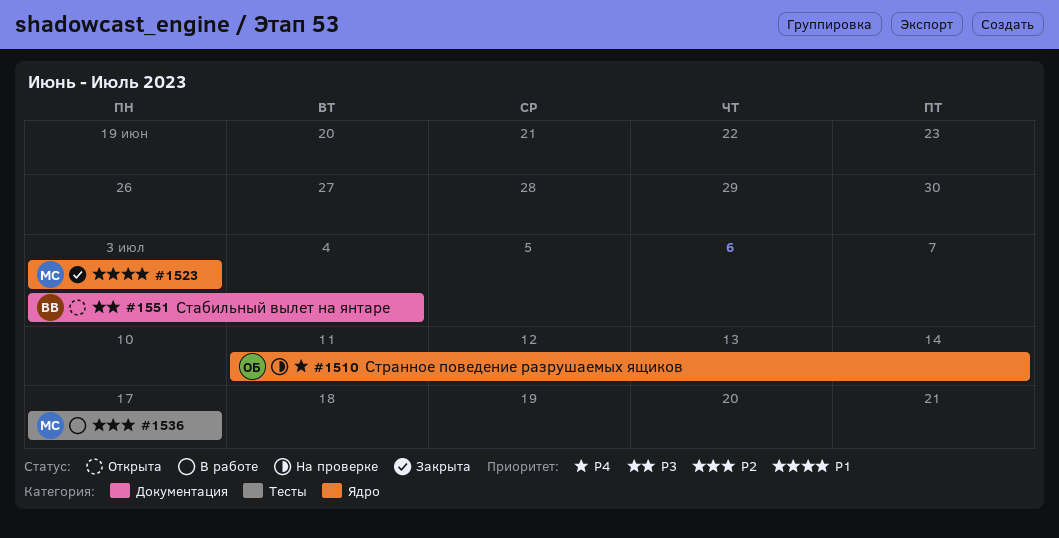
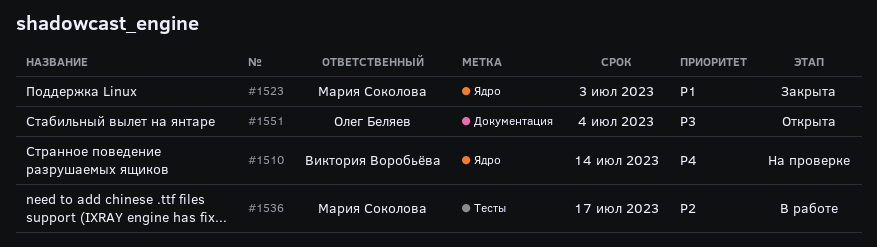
#1510, owner: Олег Беляев -> Виктория Воробьёва
#1551, owner: Виктория Воробьёва -> Олег Беляев

